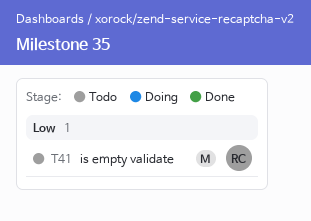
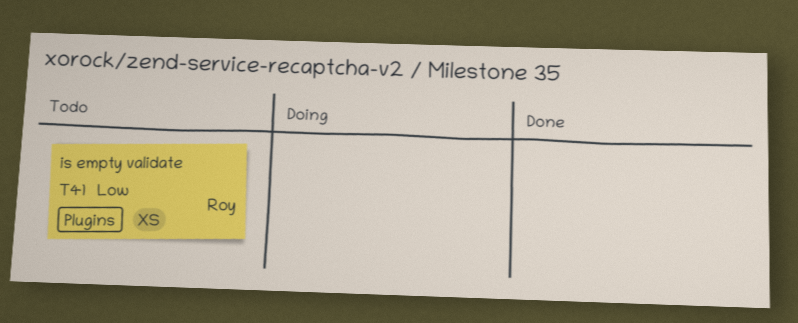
T41, estimate: M -> XS

